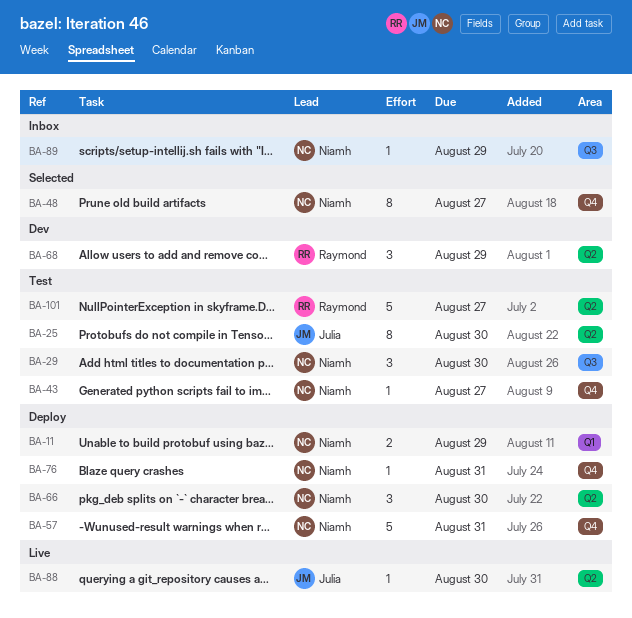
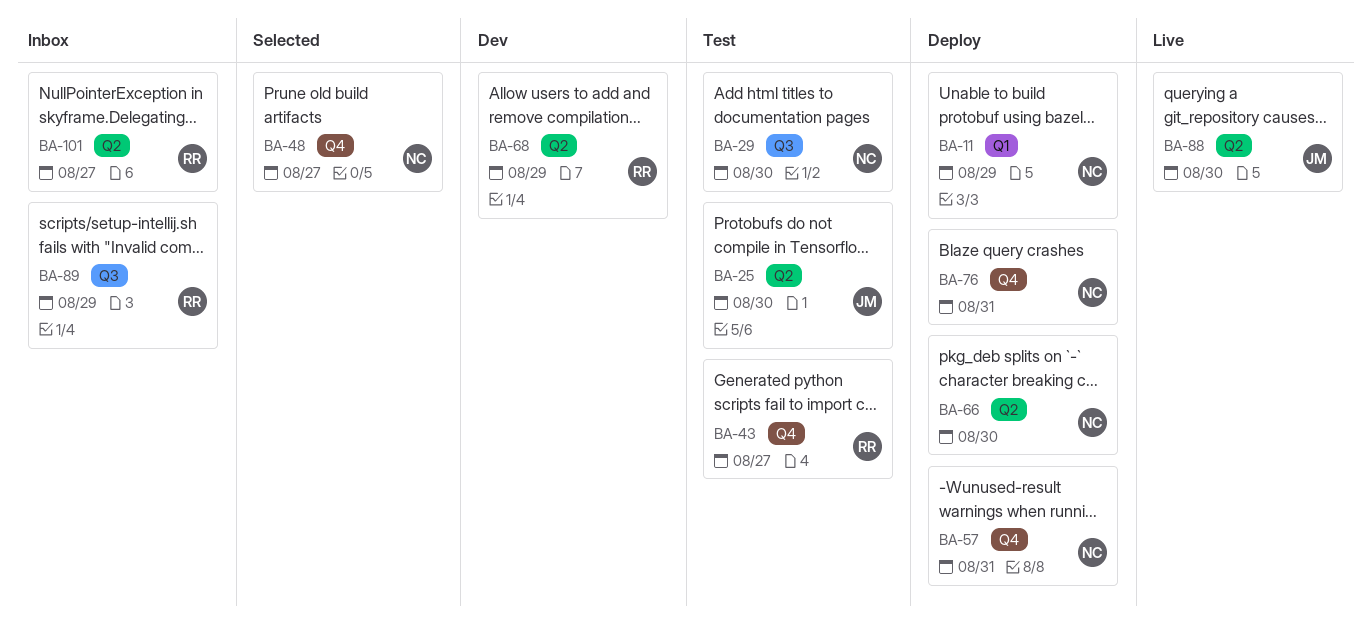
BA-43, owner: Niamh -> Raymond
BA-89, owner: Niamh -> Raymond
BA-101, status: Test -> Inbox

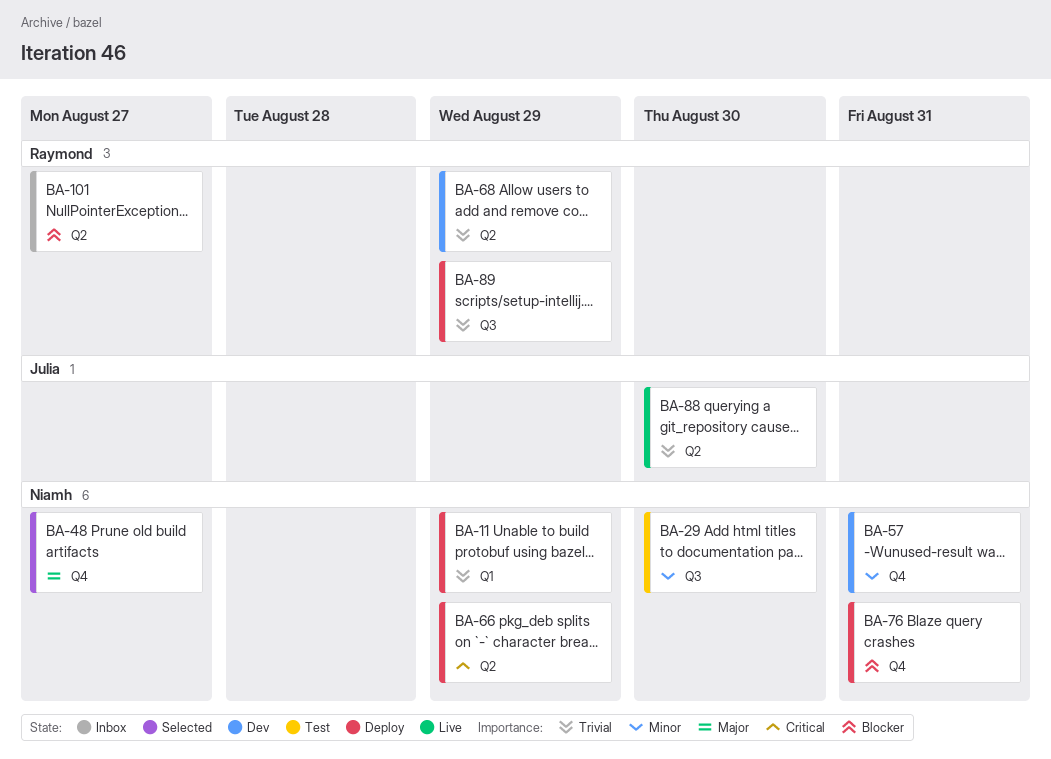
BA-25: present -> none
BA-43: present -> none
BA-57, status: Deploy -> Dev
BA-66, due: Aug 30 -> Aug 29
BA-89, status: Inbox -> Deploy

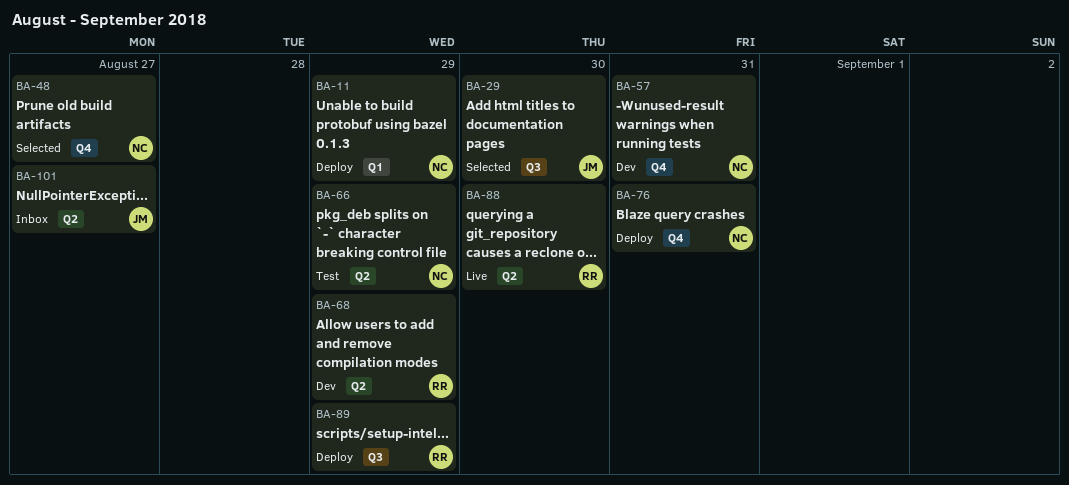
BA-29, status: Test -> Selected
BA-29, owner: Niamh -> Julia
BA-66, status: Deploy -> Test
BA-88, owner: Julia -> Raymond
BA-101, owner: Raymond -> Julia

